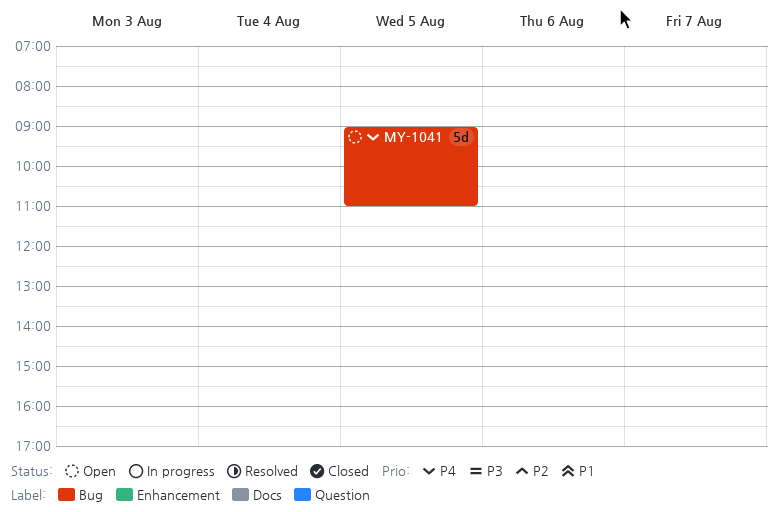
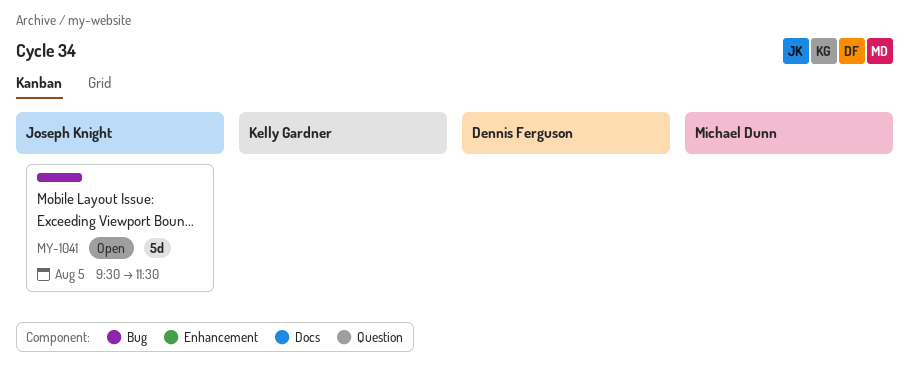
MY-1041, begins: 09:00 -> 09:30
MY-1041, ends: 11:00 -> 11:30

